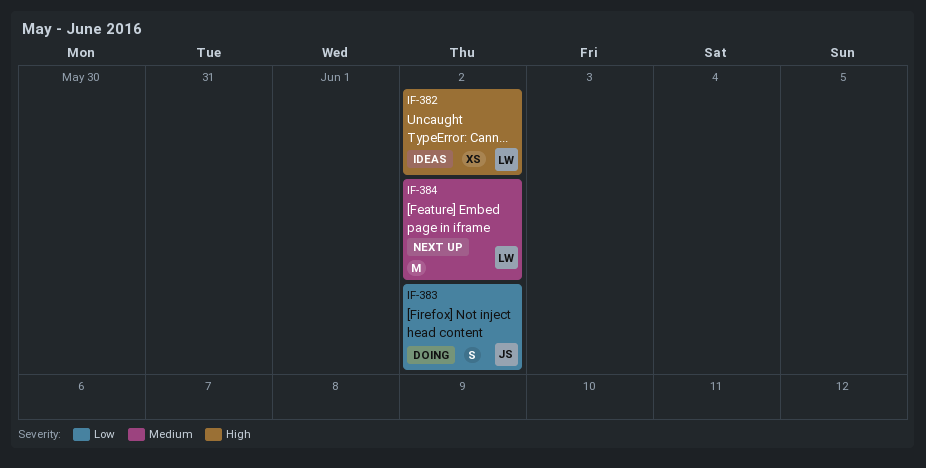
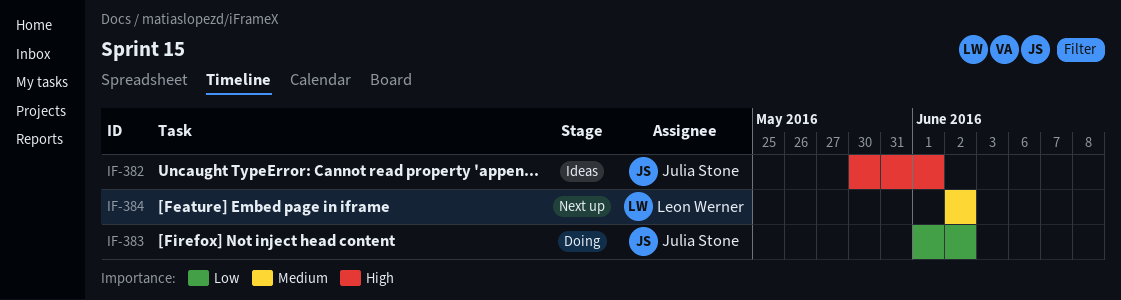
IF-382, owner: Leon Werner -> Julia Stone
IF-382, due: Jun 2 -> Jun 1

